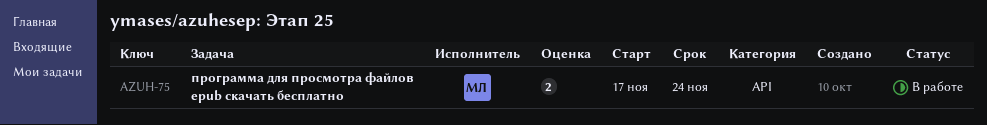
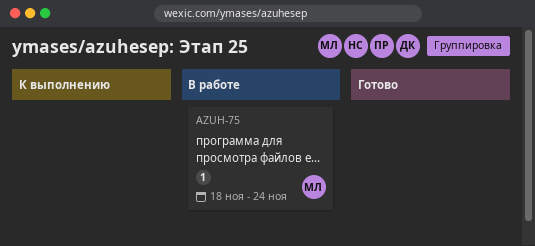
AZUH-75, estimate: 2 -> 1
AZUH-75, start: Nov 17 -> Nov 18

